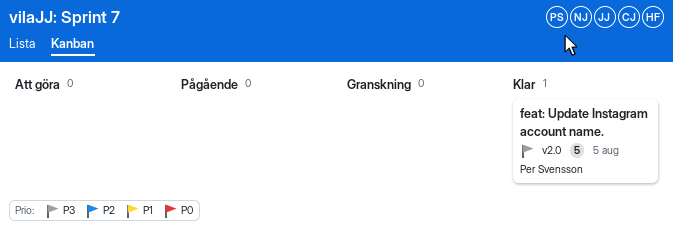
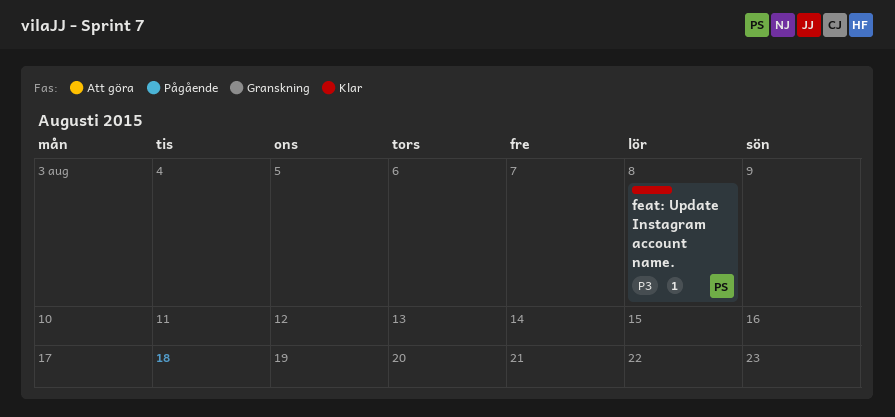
feat: Update Instagram account name., estimate: 5 -> 1
feat: Update Instagram account name., due: Aug 5 -> Aug 8

